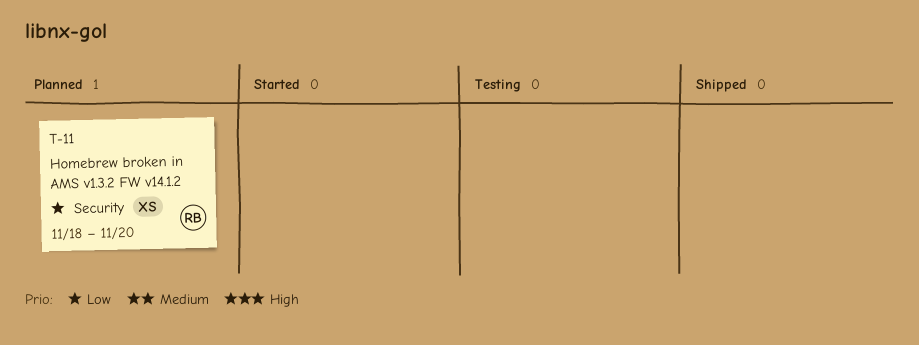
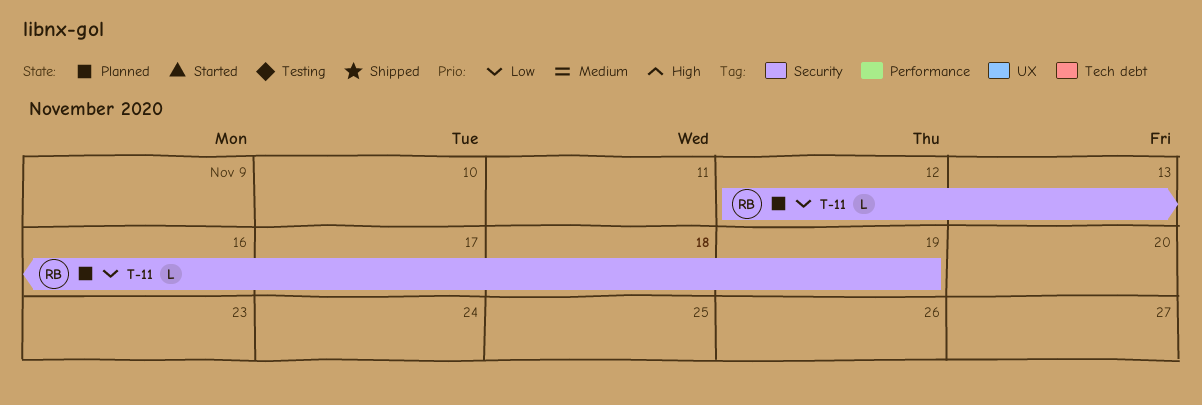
T-11, estimate: XS -> L
T-11, start: Nov 18 -> Nov 12
T-11, due: Nov 20 -> Nov 19

